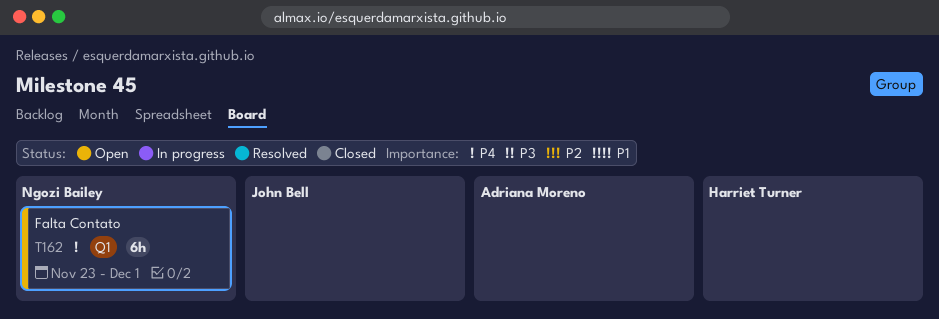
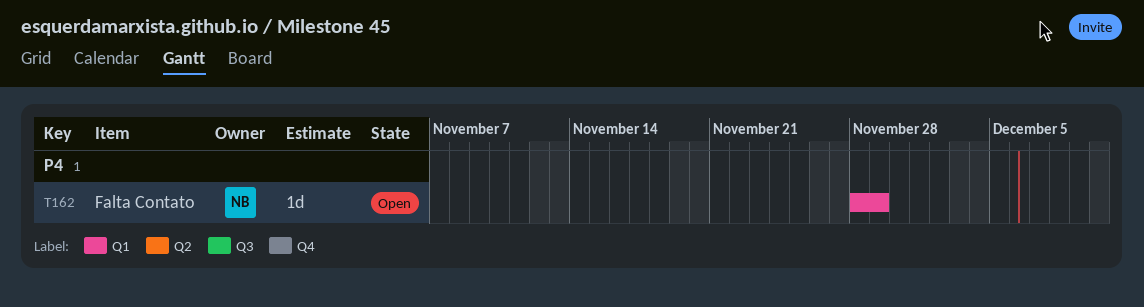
T162, estimate: 6h -> 1d
T162, start: Nov 23 -> Nov 28
T162, due: Dec 1 -> Nov 29

